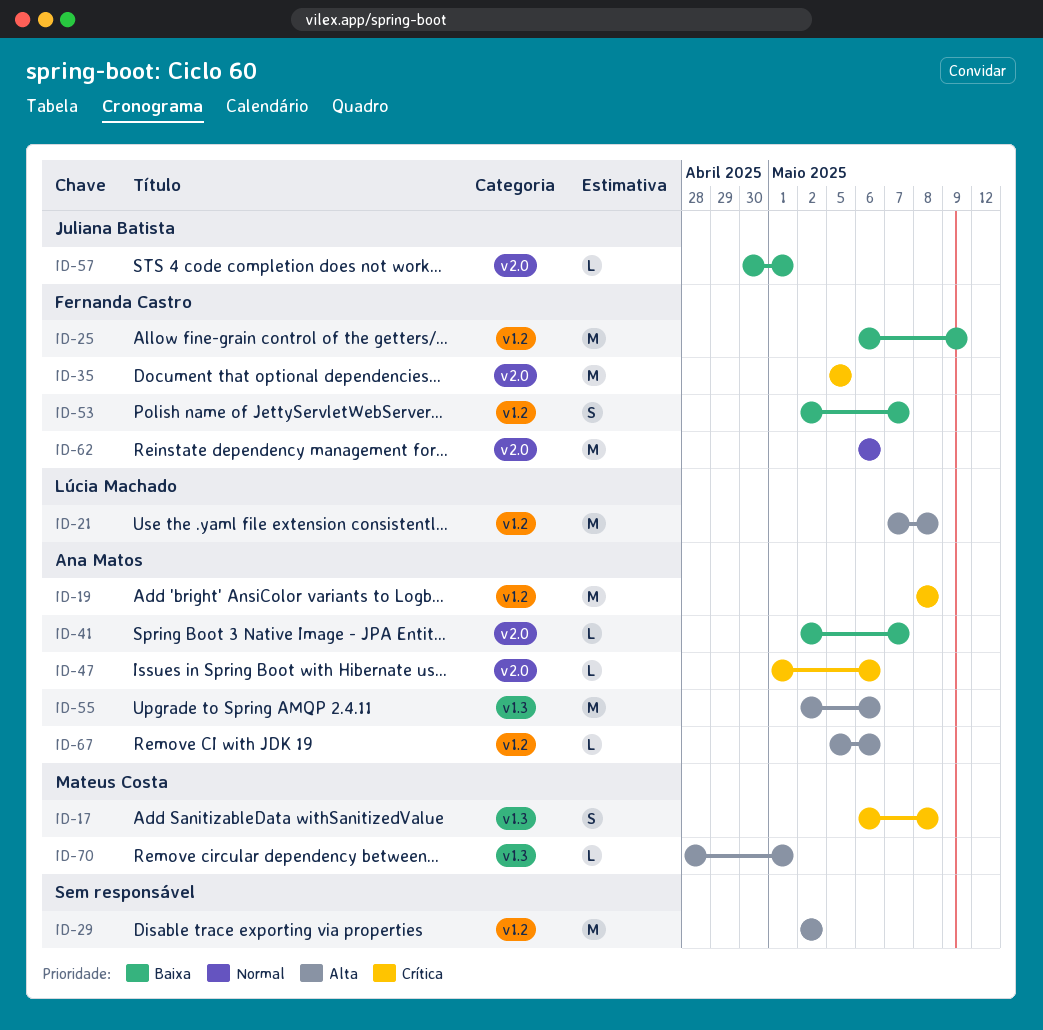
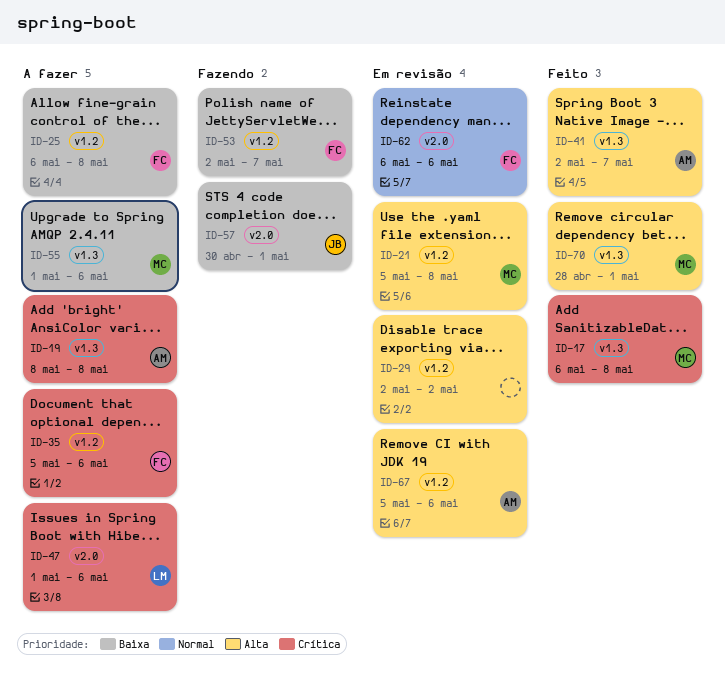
ID-19, label: v1.2 -> v1.3
ID-21, owner: Lúcia Machado -> Mateus Costa
ID-21, start: May 7 -> May 5
ID-25, due: May 9 -> May 8
ID-35, label: v2.0 -> v1.2
ID-35, due: May 5 -> May 6
ID-41, priority: Baixa -> Alta
ID-41, label: v2.0 -> v1.3
ID-47, owner: Ana Matos -> Lúcia Machado
ID-55, owner: Ana Matos -> Mateus Costa
ID-55, priority: Alta -> Baixa
ID-55, start: May 2 -> May 1

